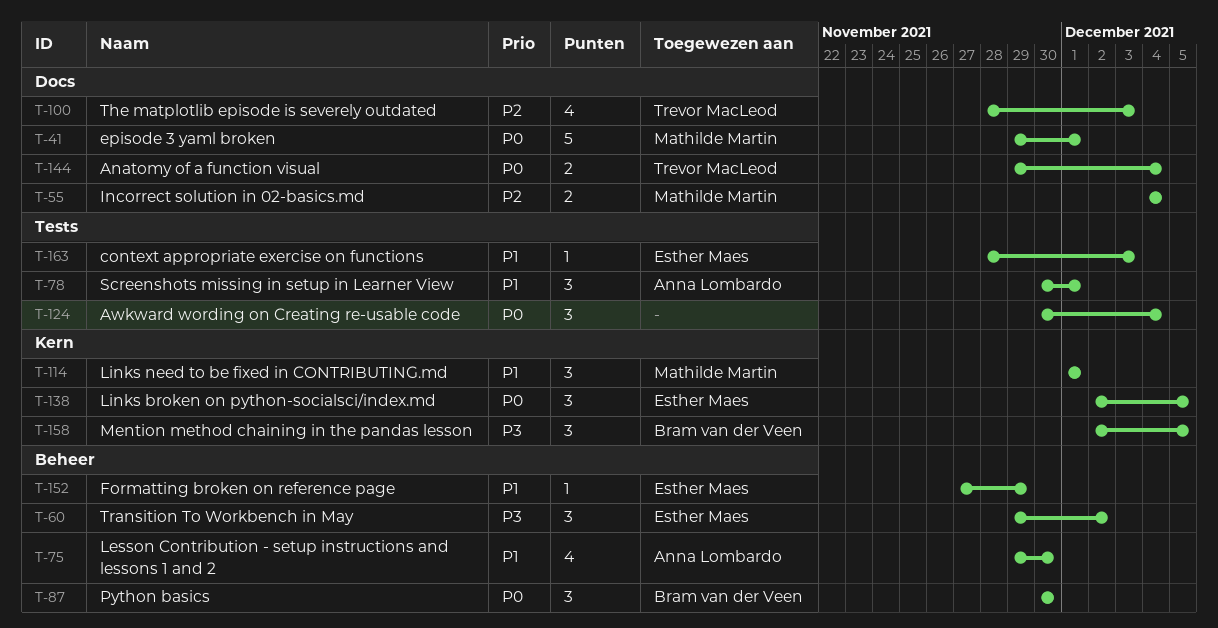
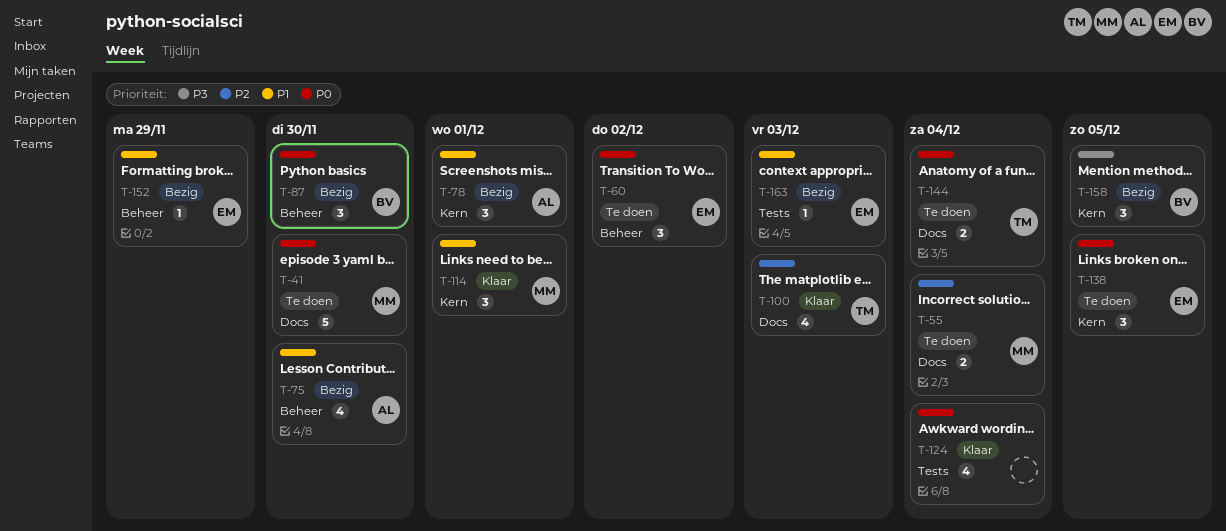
T-41, due: Dec 1 -> Nov 30
T-60, priority: P3 -> P0
T-78, label: Tests -> Kern
T-124, estimate: 3 -> 4

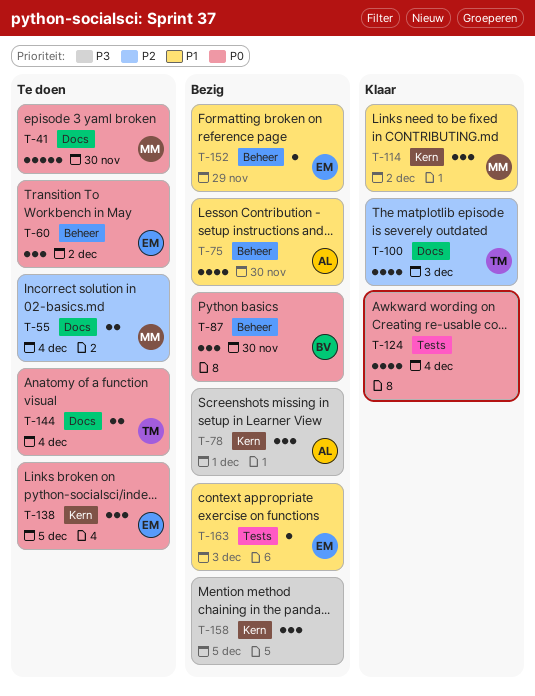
T-78, priority: P1 -> P3
T-114, due: Dec 1 -> Dec 2
T-158, owner: BV -> none

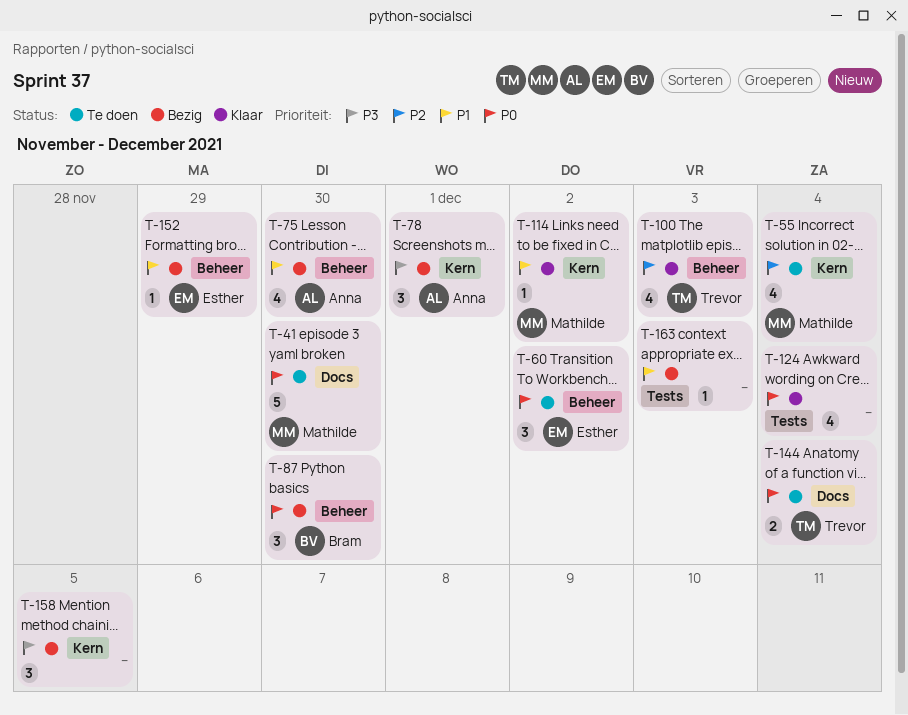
T-55, label: Docs -> Kern
T-55, estimate: 2 -> 4
T-100, label: Docs -> Beheer
T-114, estimate: 3 -> 1
T-138: present -> none
T-163, owner: Esther -> none

